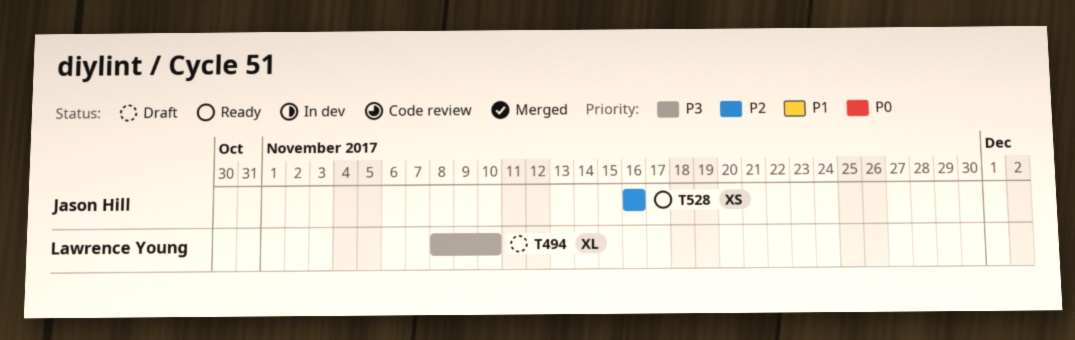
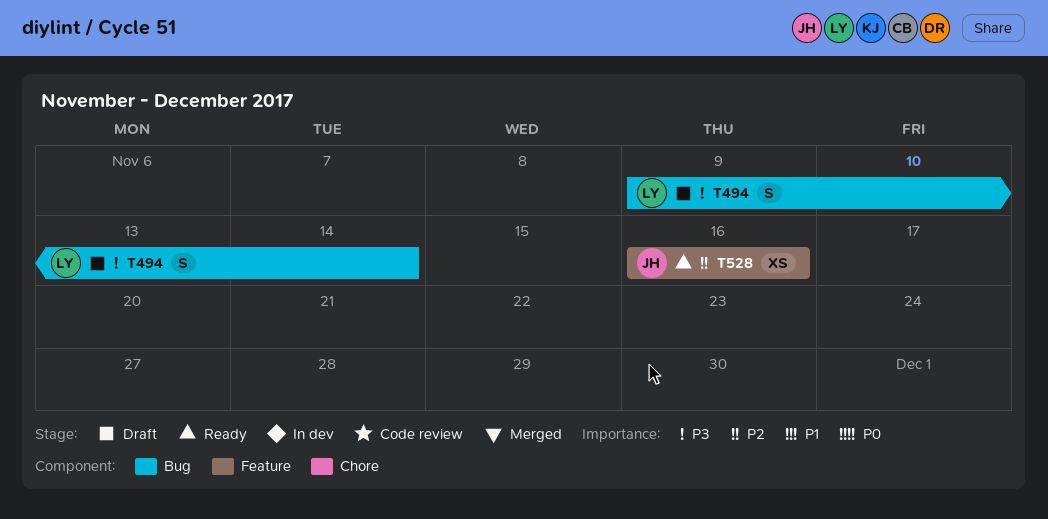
T494, estimate: XL -> S
T494, start: Nov 8 -> Nov 9
T494, due: Nov 10 -> Nov 14

